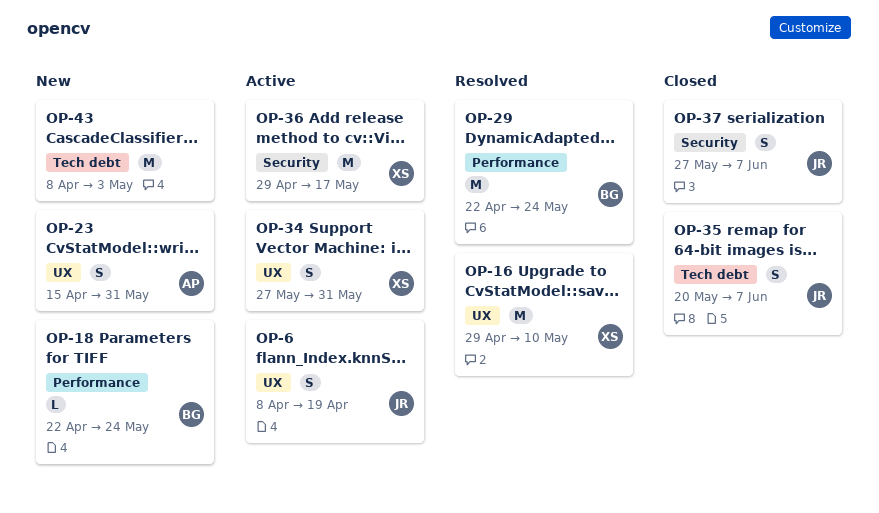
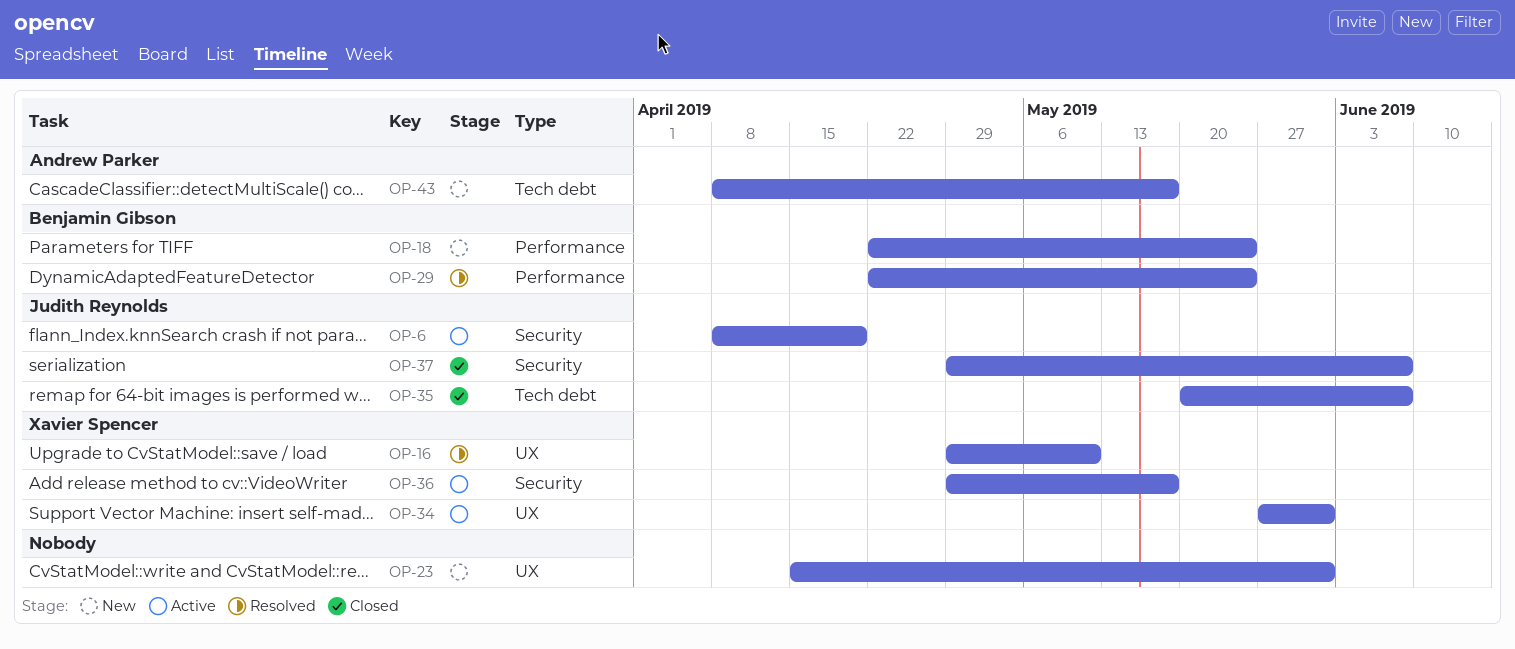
OP-6, label: UX -> Security
OP-23, owner: Andrew Parker -> none
OP-37, start: May 27 -> Apr 29
OP-43, owner: none -> Andrew Parker
OP-43, due: May 3 -> May 17

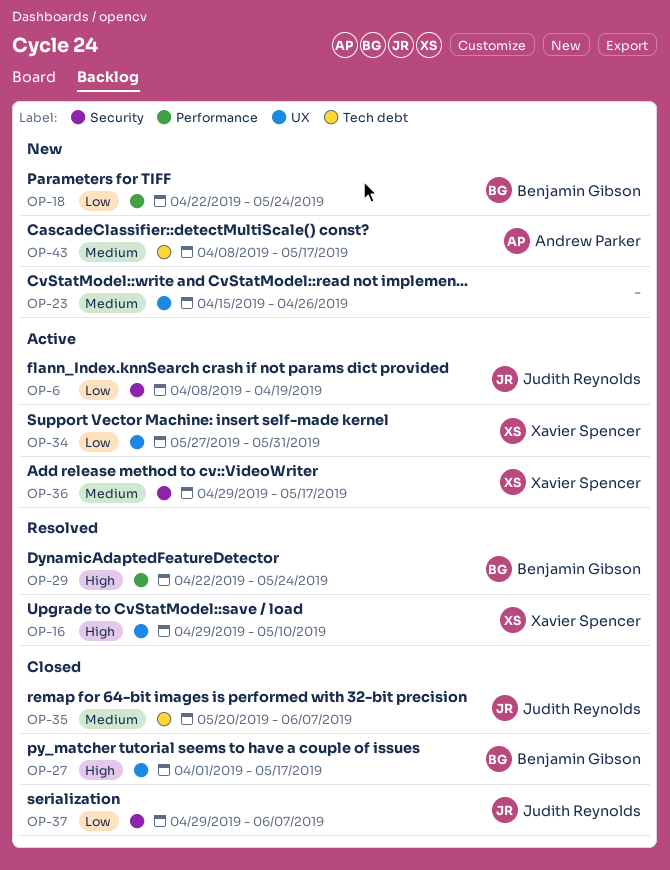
OP-23, due: May 31 -> Apr 26
OP-27: none -> present

